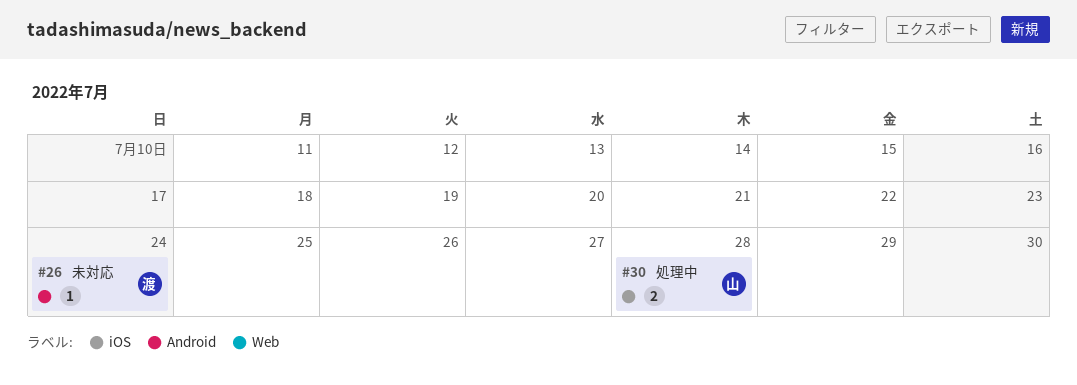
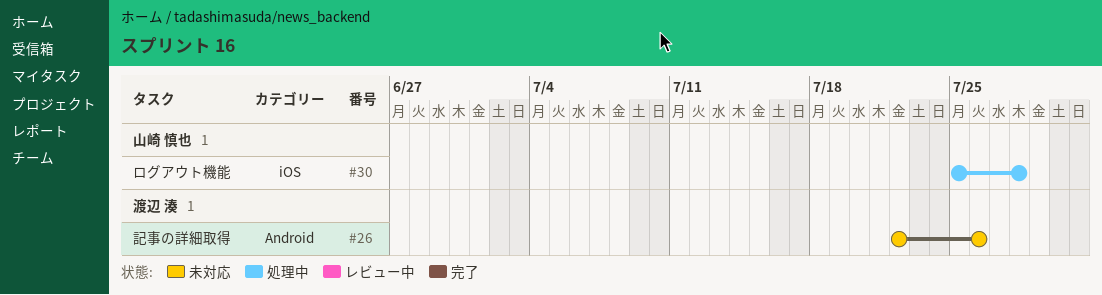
#26, due: Jul 24 -> Jul 26

